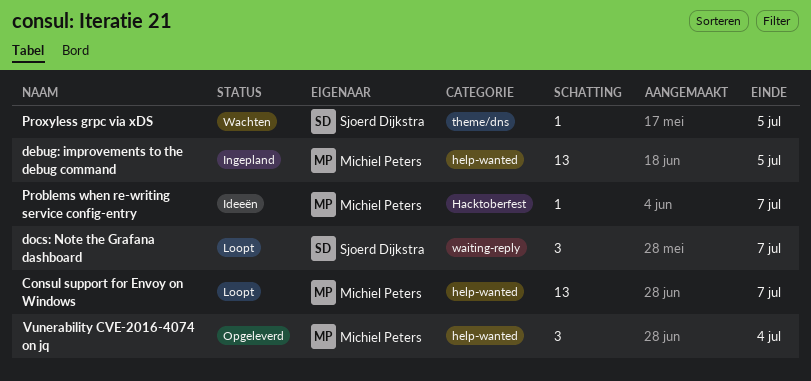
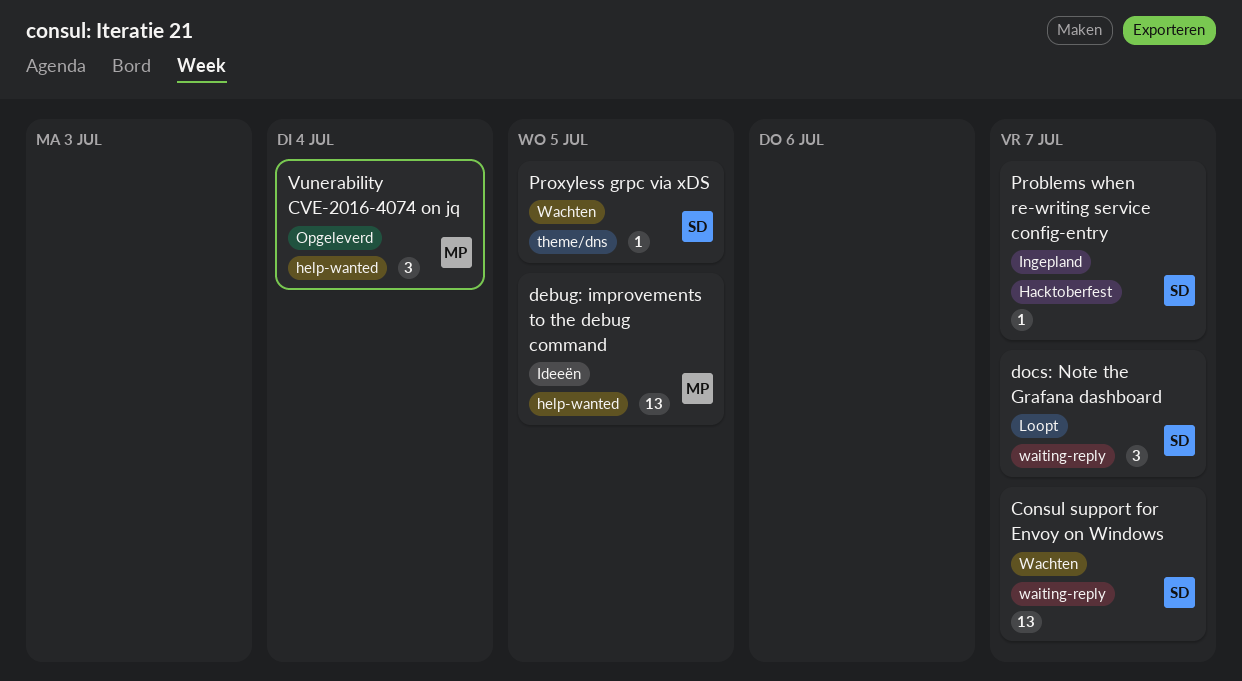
Consul support for Envoy on Windows, status: Loopt -> Wachten
Consul support for Envoy on Windows, owner: Michiel Peters -> Sjoerd Dijkstra
Consul support for Envoy on Windows, label: help-wanted -> waiting-reply
debug: improvements to the debug command, status: Ingepland -> Ideeën
Problems when re-writing service config-entry, status: Ideeën -> Ingepland
Problems when re-writing service config-entry, owner: Michiel Peters -> Sjoerd Dijkstra

